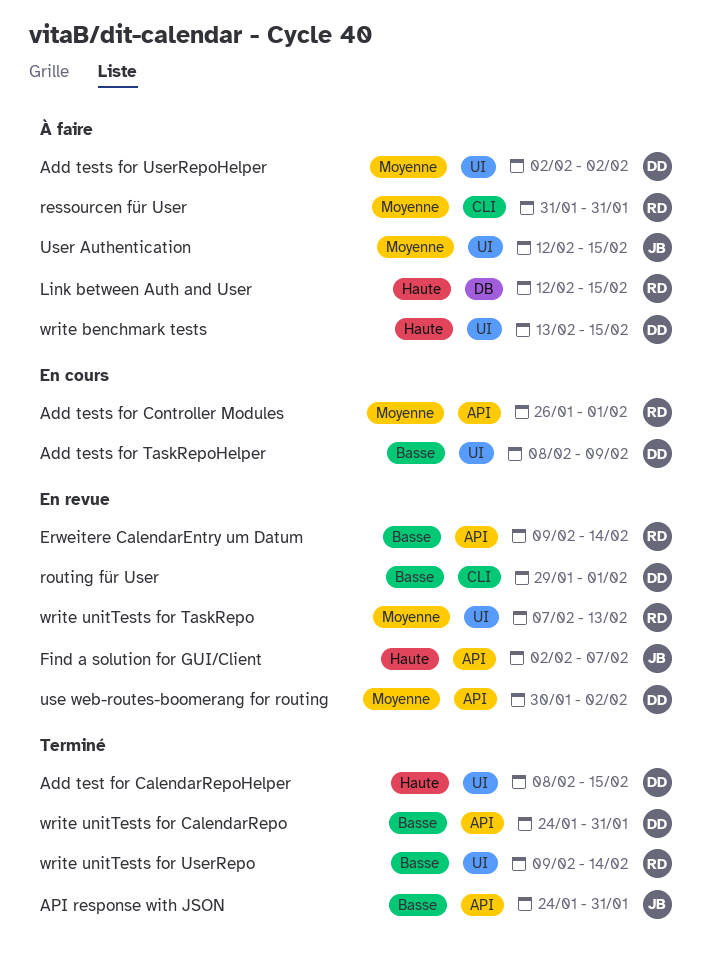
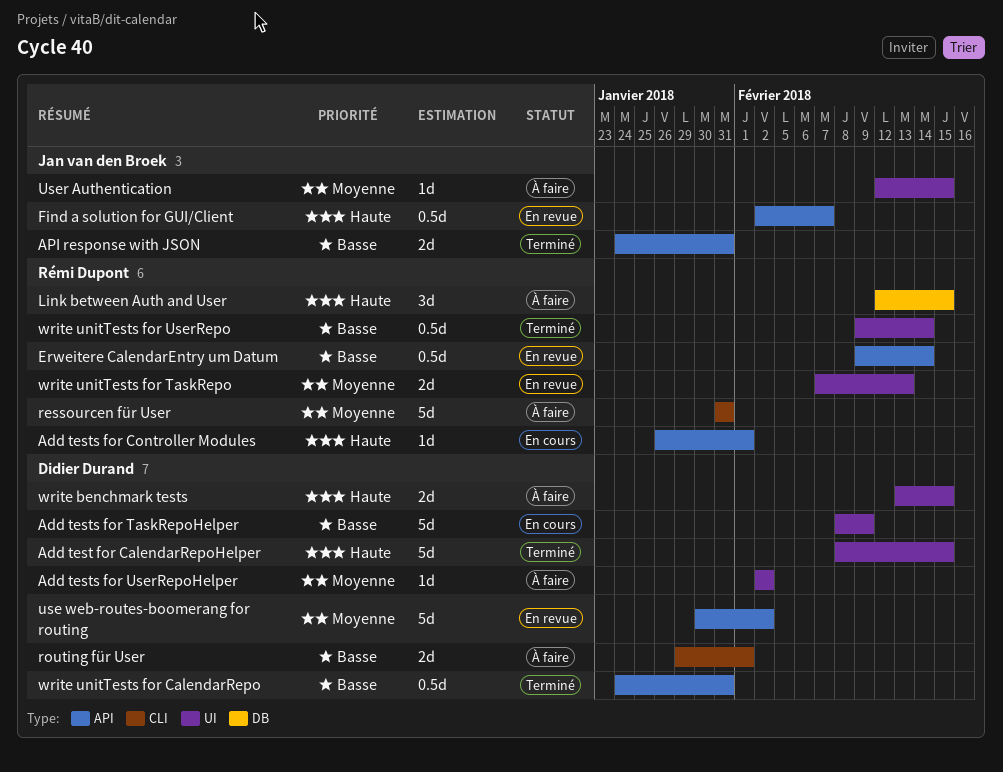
Add tests for Controller Modules, priority: Moyenne -> Haute
routing für User, status: En revue -> À faire

